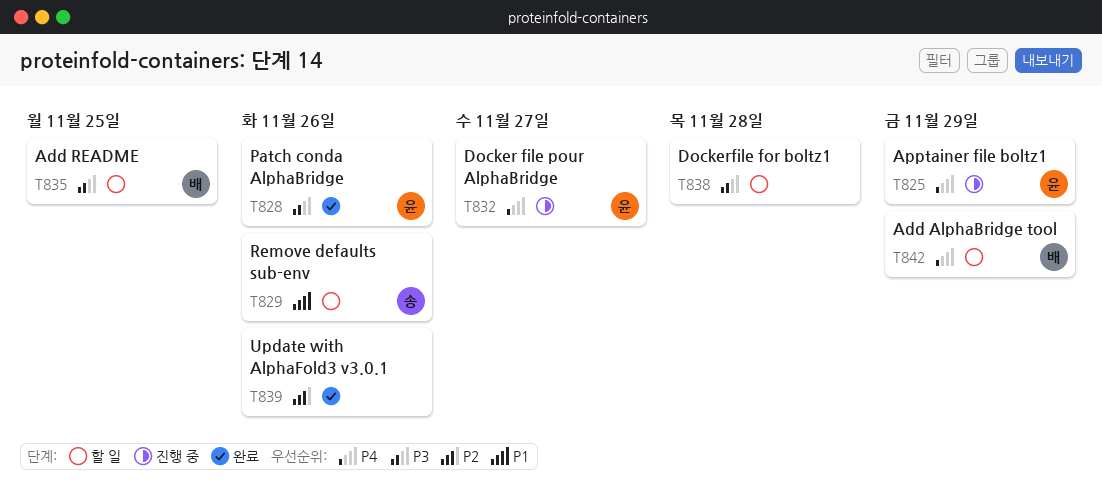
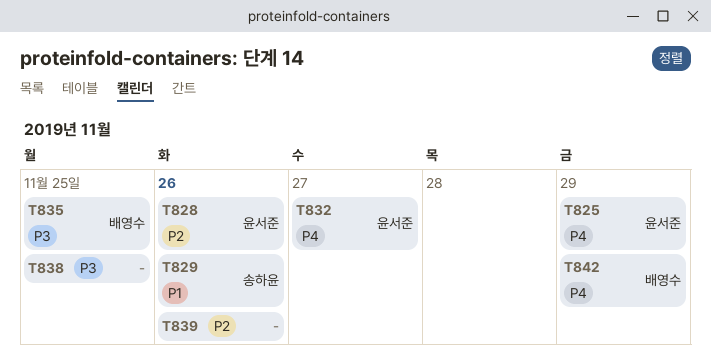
T828, priority: P3 -> P2
T838, due: Nov 28 -> Nov 25

